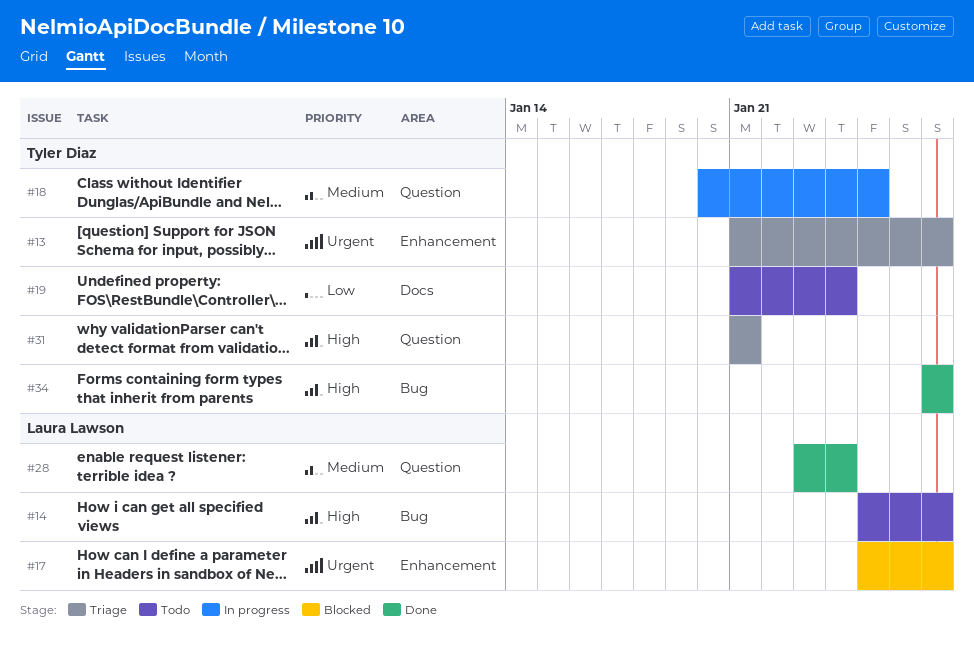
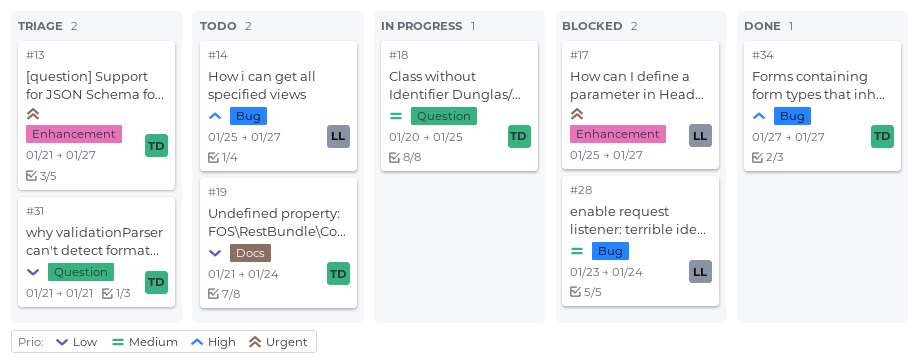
#28, status: Done -> Blocked
#28, label: Question -> Bug
#31, priority: High -> Low

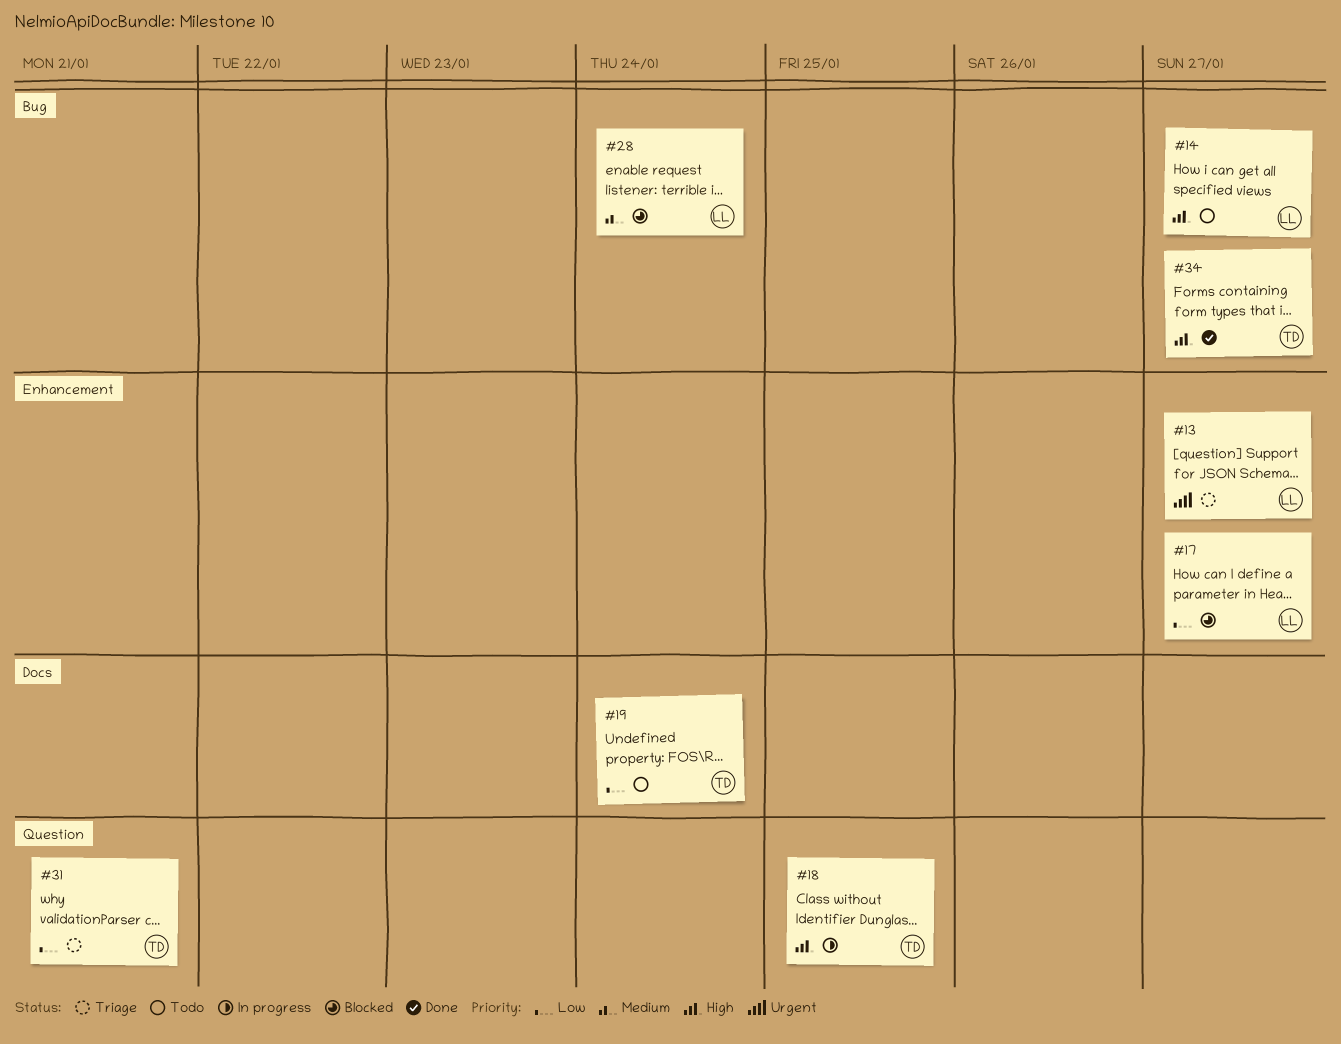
#13, owner: TD -> LL
#17, priority: Urgent -> Low
#18, priority: Medium -> High

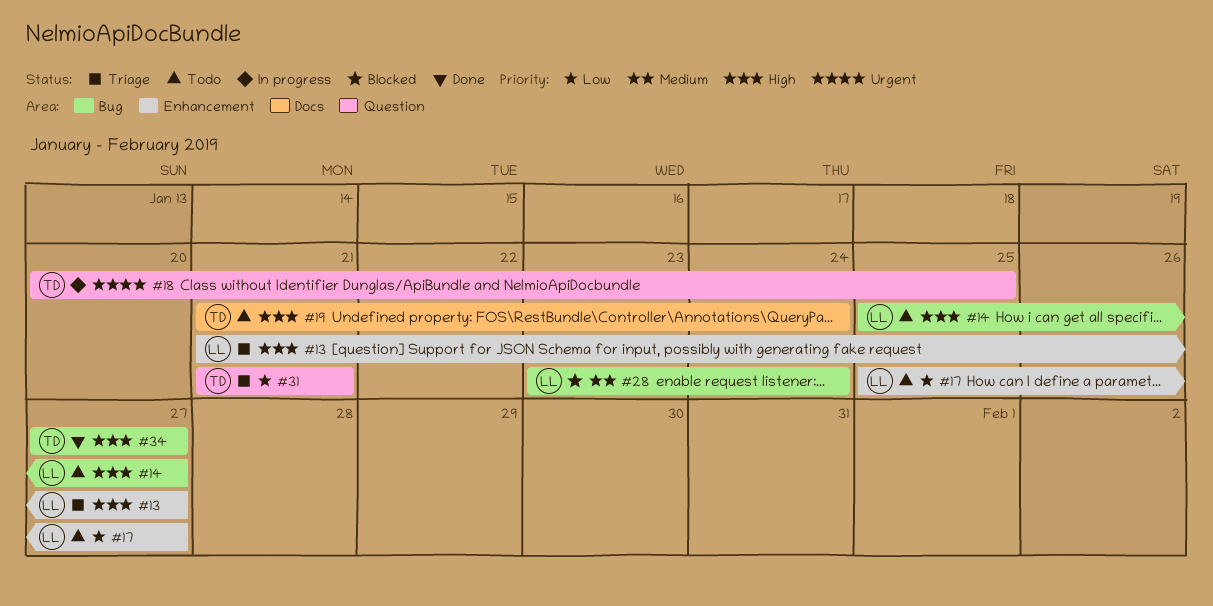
#13, priority: Urgent -> High
#17, status: Blocked -> Todo
#18, priority: High -> Urgent
#19, priority: Low -> High

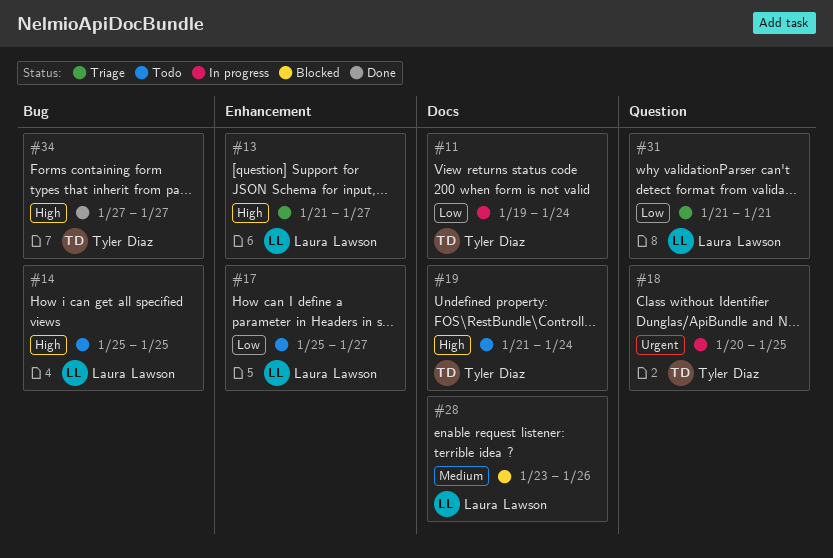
#11: none -> present
#14, due: Jan 27 -> Jan 25
#28, label: Bug -> Docs
#28, due: Jan 24 -> Jan 26
#31, owner: Tyler Diaz -> Laura Lawson

